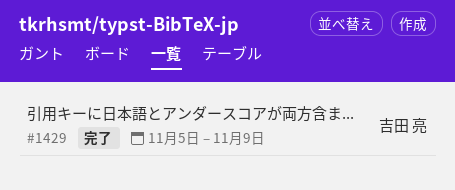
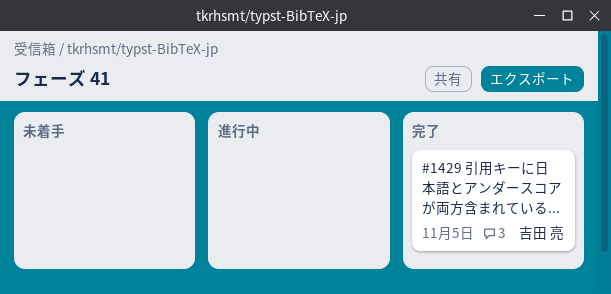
#1429, due: Nov 9 -> Nov 5

